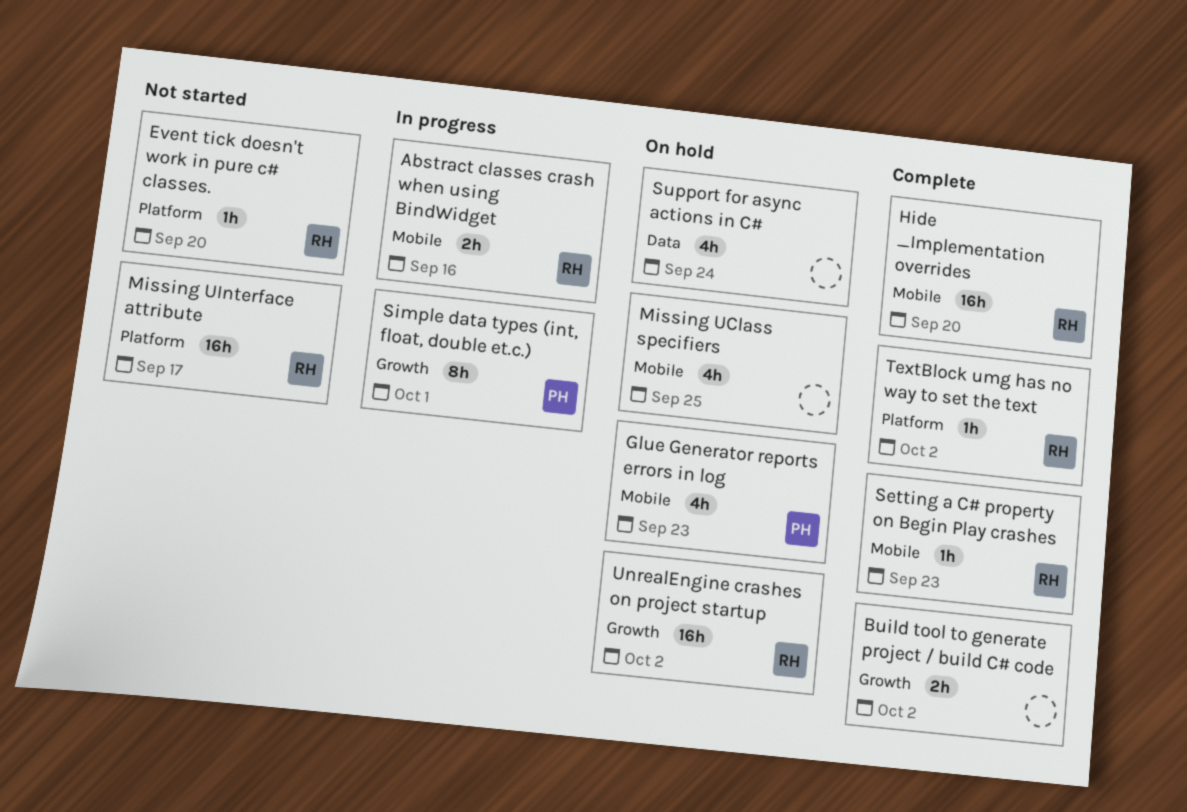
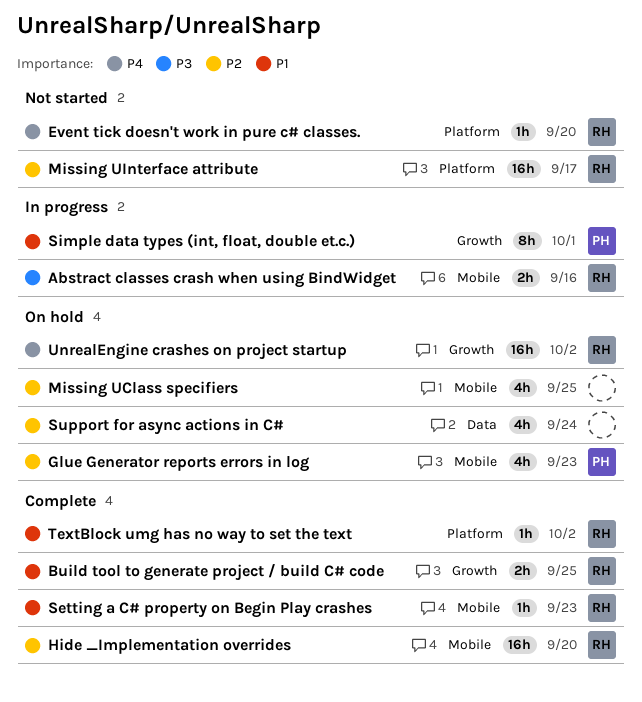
Build tool to generate project / build C# code, owner: none -> RH
Build tool to generate project / build C# code, due: Oct 2 -> Sep 25

